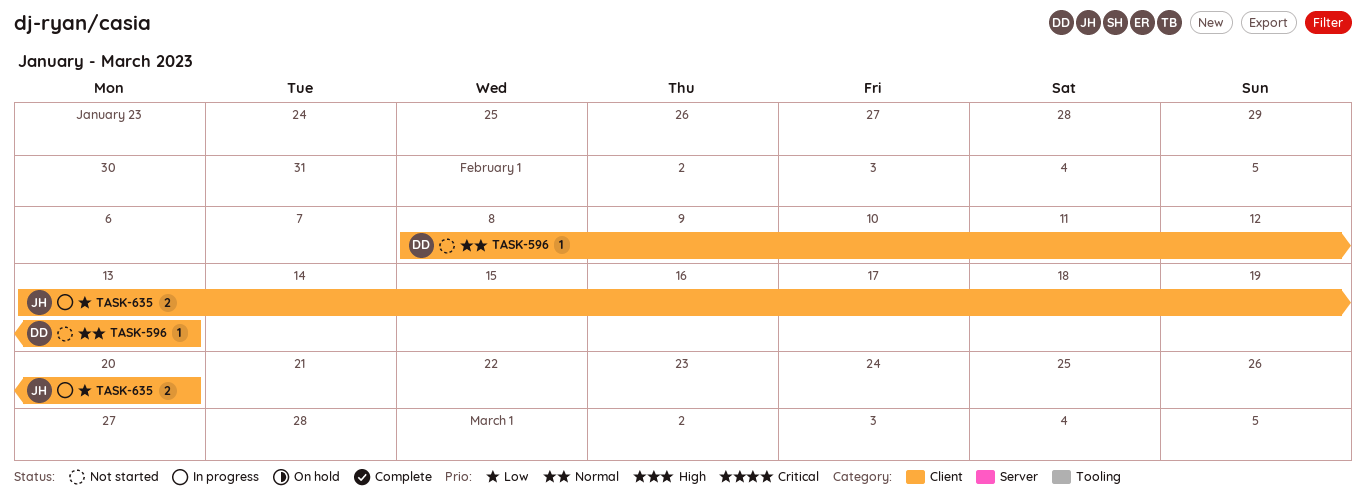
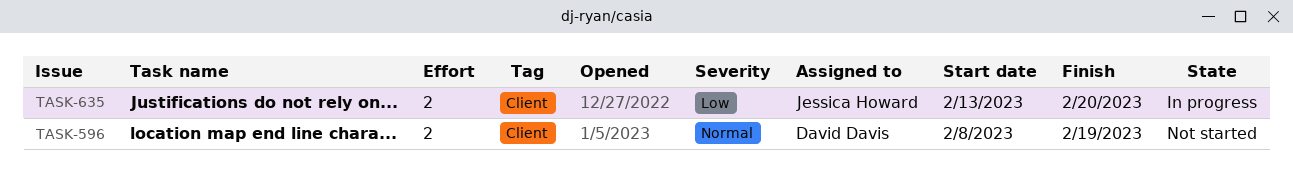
TASK-596, estimate: 1 -> 2
TASK-596, due: Feb 13 -> Feb 19

